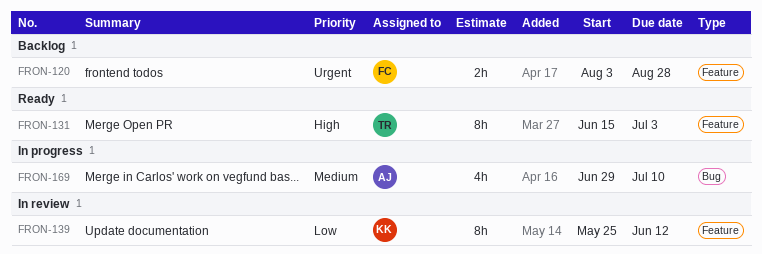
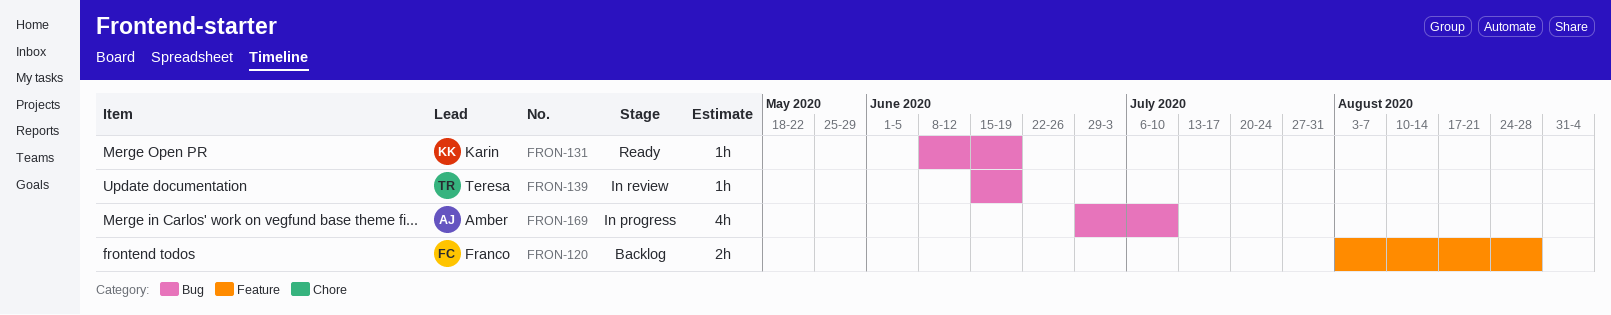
FRON-131, owner: Teresa -> Karin
FRON-131, label: Feature -> Bug
FRON-131, estimate: 8h -> 1h
FRON-131, start: Jun 15 -> Jun 8
FRON-131, due: Jul 3 -> Jun 19
FRON-139, owner: Karin -> Teresa
FRON-139, label: Feature -> Bug
FRON-139, estimate: 8h -> 1h
FRON-139, start: May 25 -> Jun 15
FRON-139, due: Jun 12 -> Jun 19

